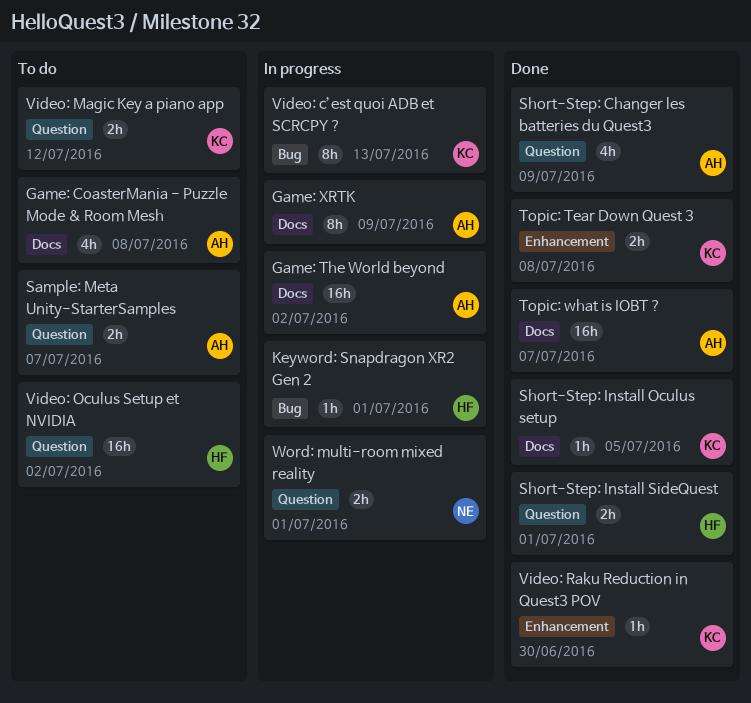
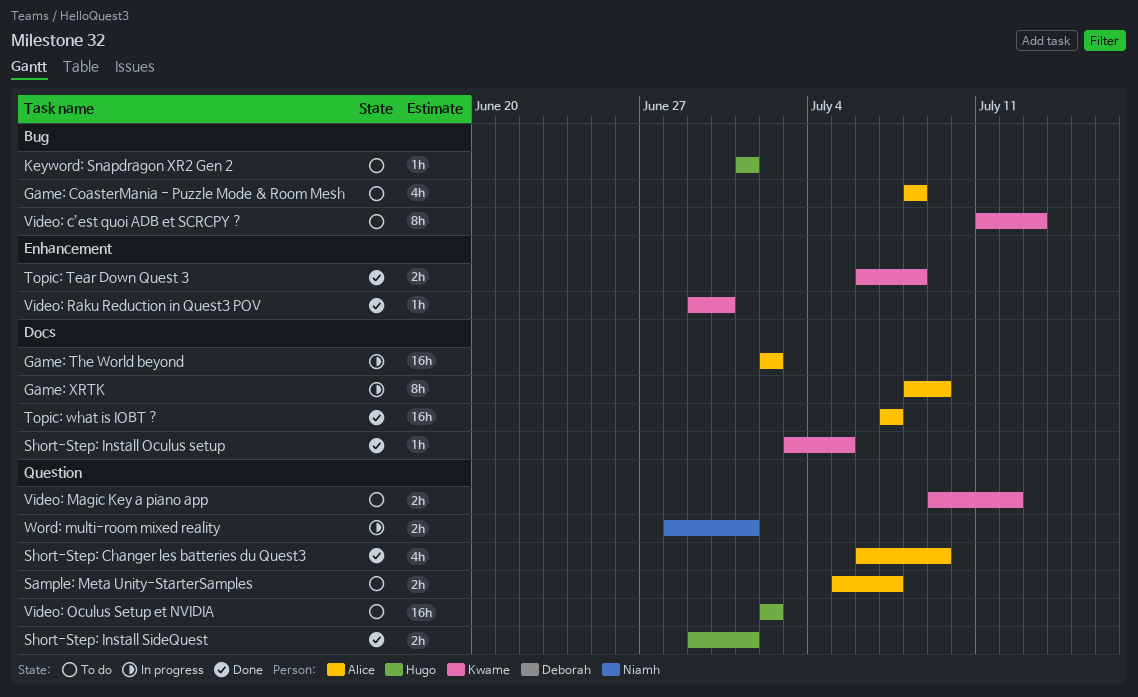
Game: CoasterMania - Puzzle Mode & Room Mesh, label: Docs -> Bug
Keyword: Snapdragon XR2 Gen 2, status: In progress -> To do
Video: c’est quoi ADB et SCRCPY ?, status: In progress -> To do

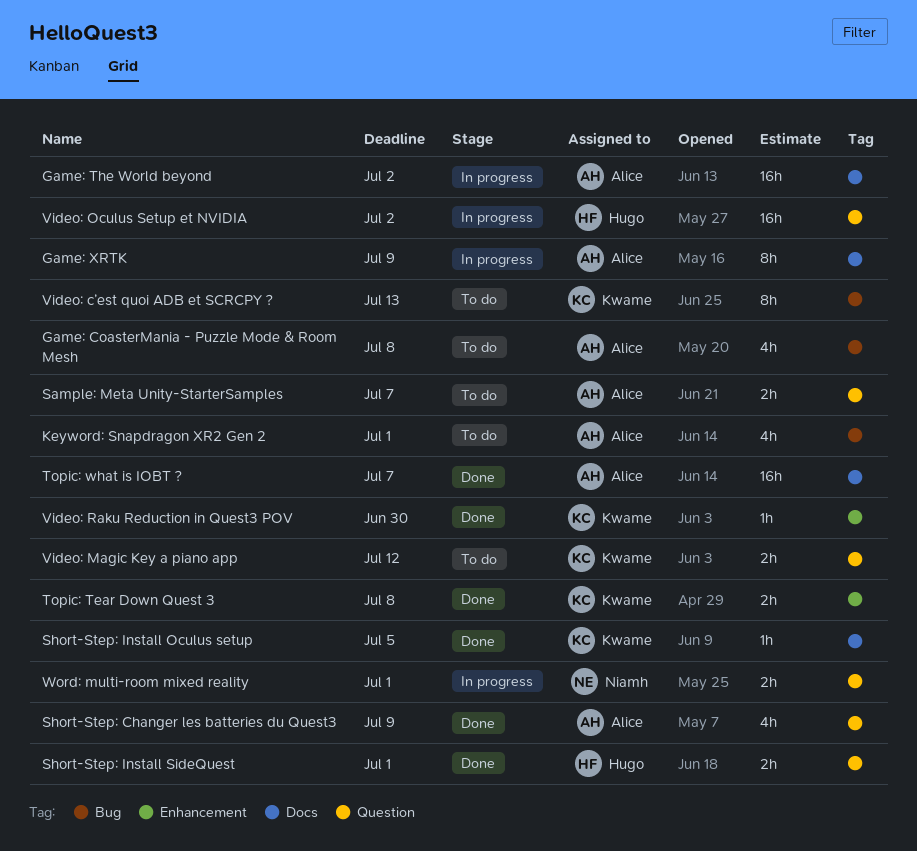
Keyword: Snapdragon XR2 Gen 2, owner: Hugo -> Alice
Keyword: Snapdragon XR2 Gen 2, estimate: 1h -> 4h
Video: Oculus Setup et NVIDIA, status: To do -> In progress

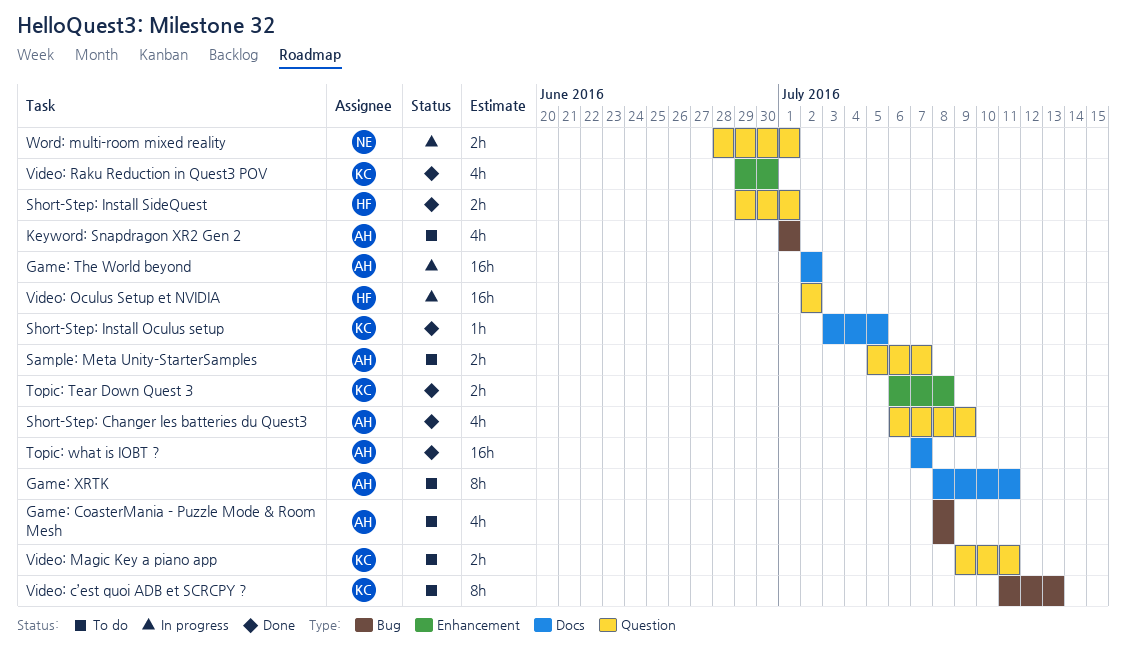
Game: XRTK, status: In progress -> To do
Game: XRTK, due: Jul 9 -> Jul 11
Video: Magic Key a piano app, due: Jul 12 -> Jul 11
Video: Raku Reduction in Quest3 POV, estimate: 1h -> 4h

